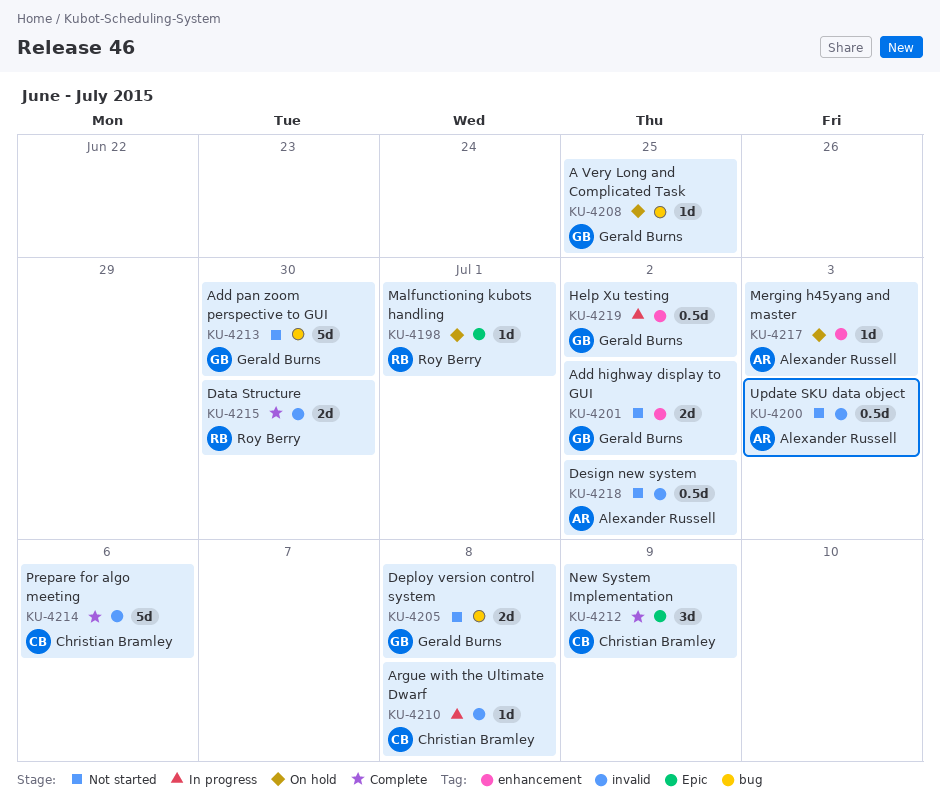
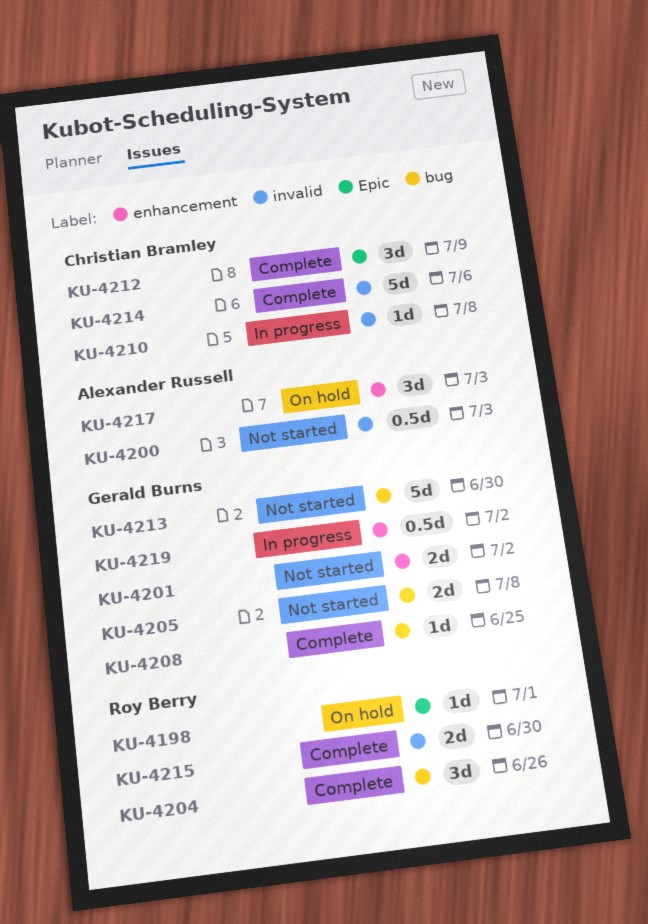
KU-4204: none -> present
KU-4208, status: On hold -> Complete
KU-4217, estimate: 1d -> 3d
KU-4218: present -> none

